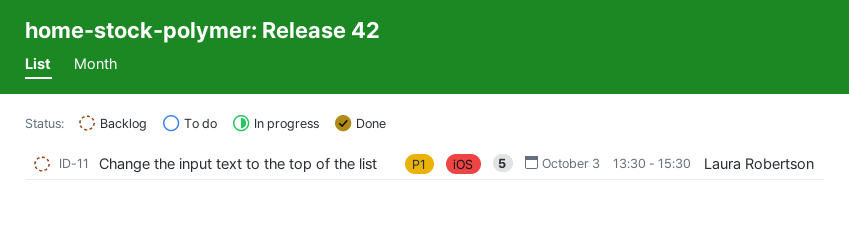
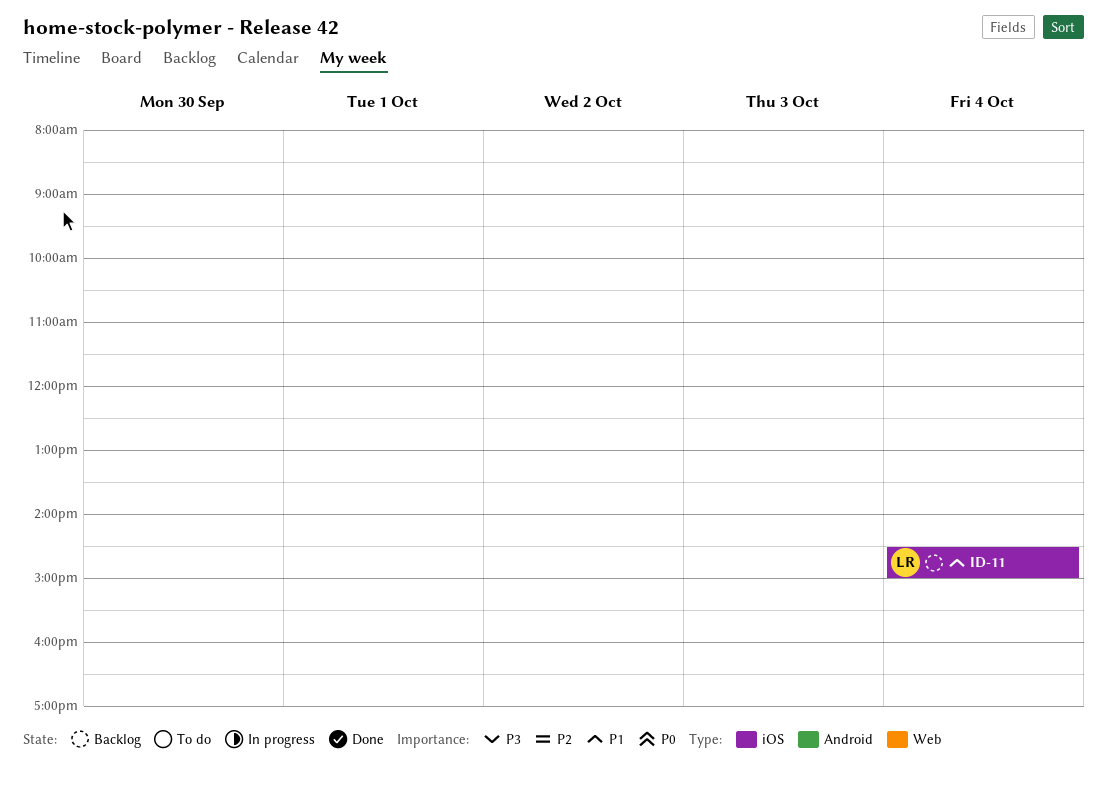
ID-11, day: Oct 3 -> Oct 4
ID-11, begins: 13:30 -> 14:30
ID-11, ends: 15:30 -> 15:00

